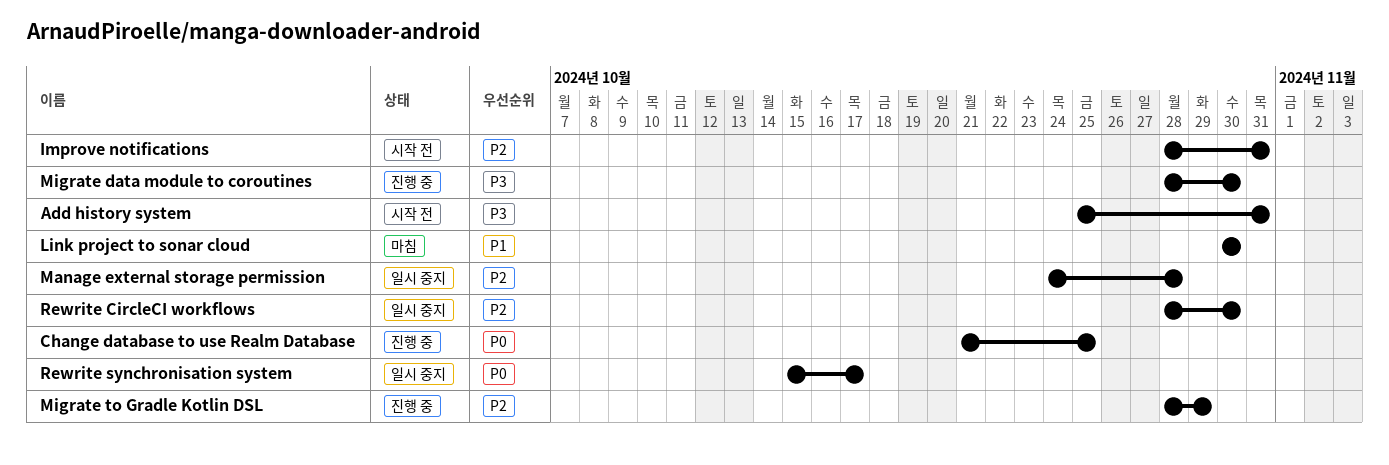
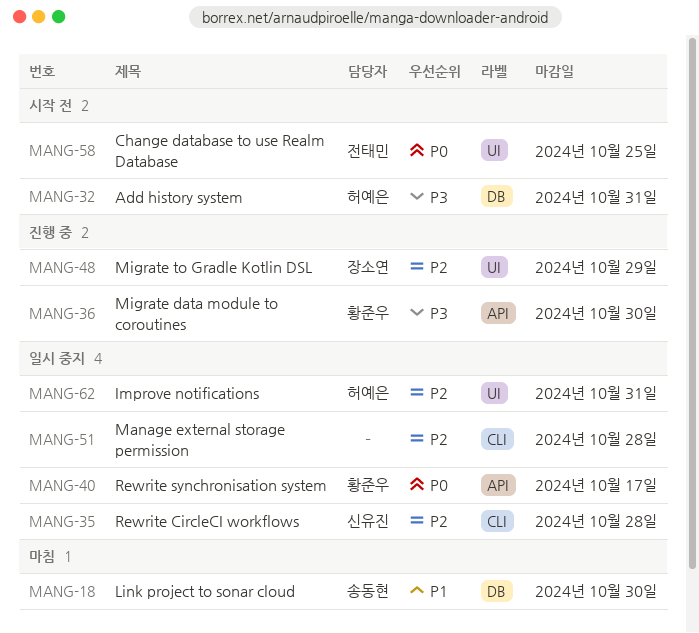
Change database to use Realm Database, status: 진행 중 -> 시작 전
Improve notifications, status: 시작 전 -> 일시 중지
Rewrite CircleCI workflows, due: Oct 30 -> Oct 28

